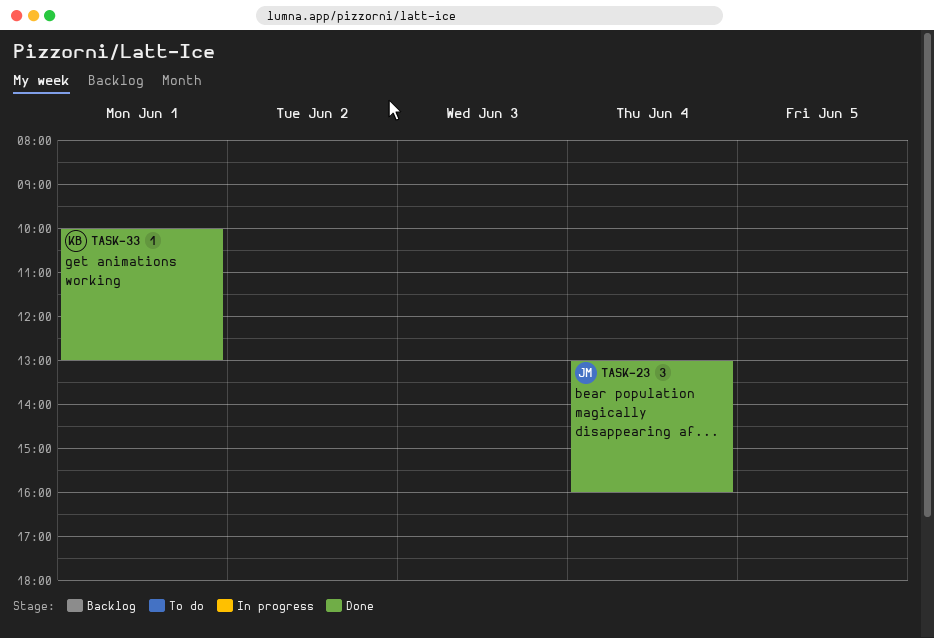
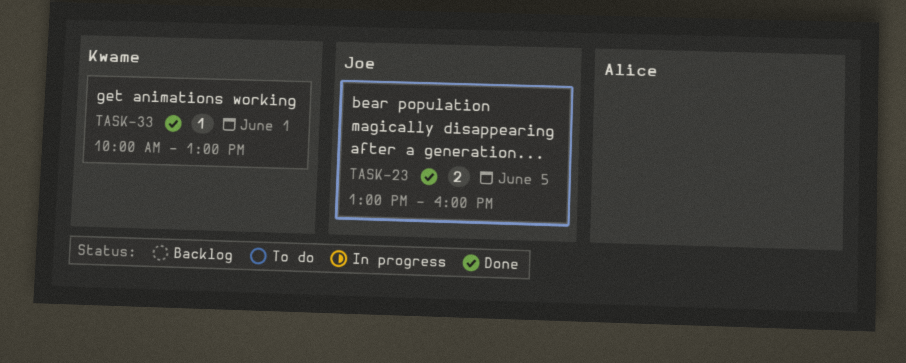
TASK-23, estimate: 3 -> 2
TASK-23, day: Jun 4 -> Jun 5

